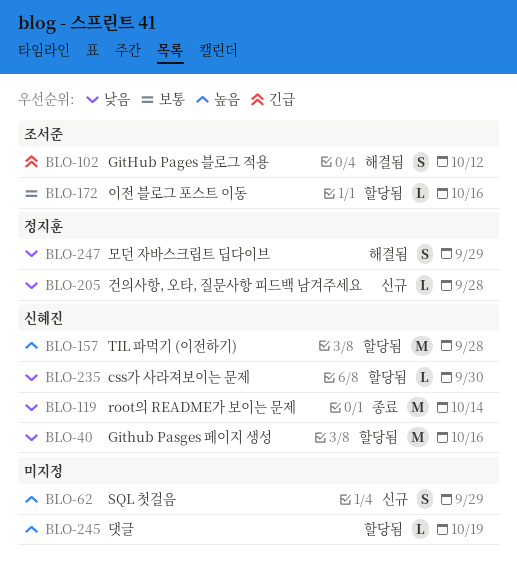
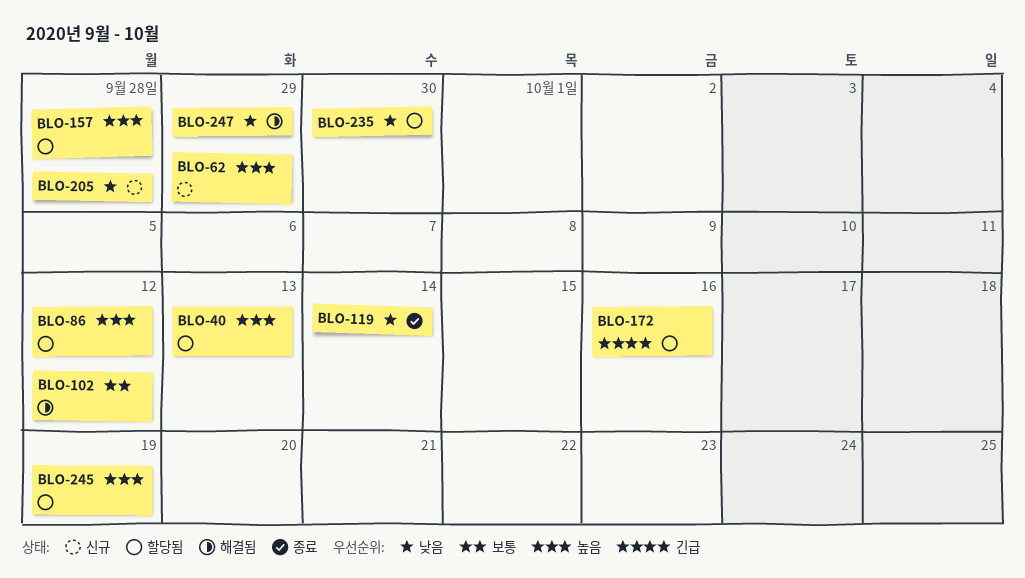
BLO-40, priority: 낮음 -> 높음
BLO-40, due: Oct 16 -> Oct 13
BLO-86: none -> present
BLO-102, priority: 긴급 -> 보통
BLO-172, priority: 보통 -> 긴급

